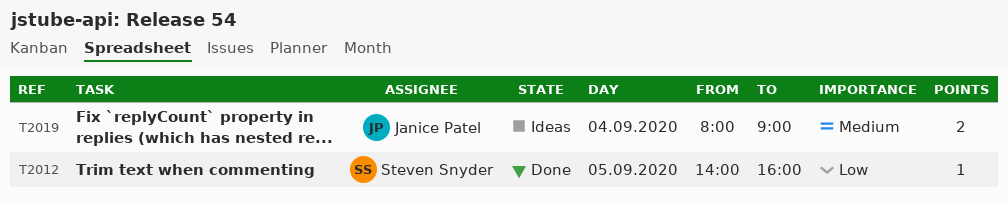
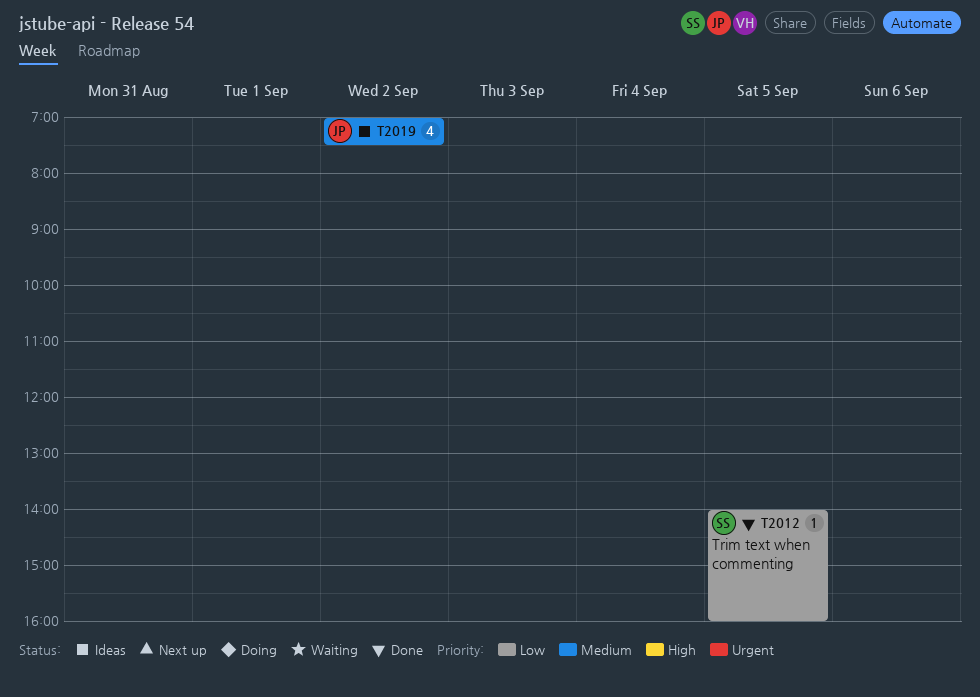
T2019, estimate: 2 -> 4
T2019, day: Sep 4 -> Sep 2
T2019, begins: 08:00 -> 07:00
T2019, ends: 09:00 -> 07:30

